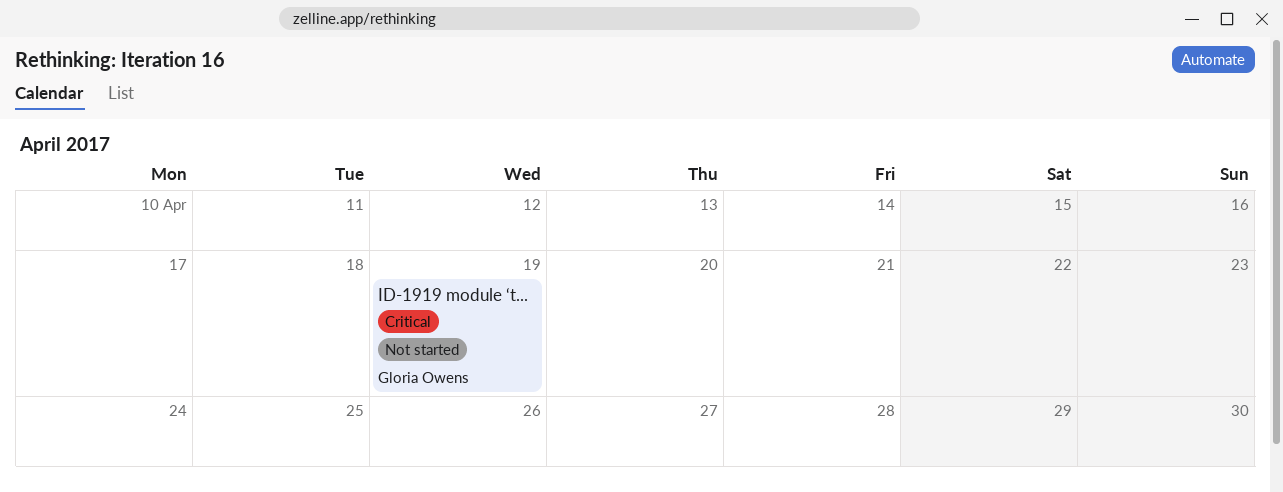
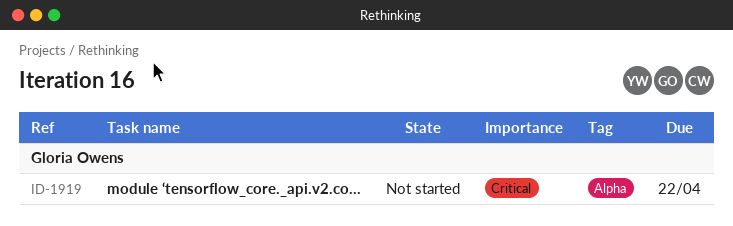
ID-1919, due: Apr 19 -> Apr 22

